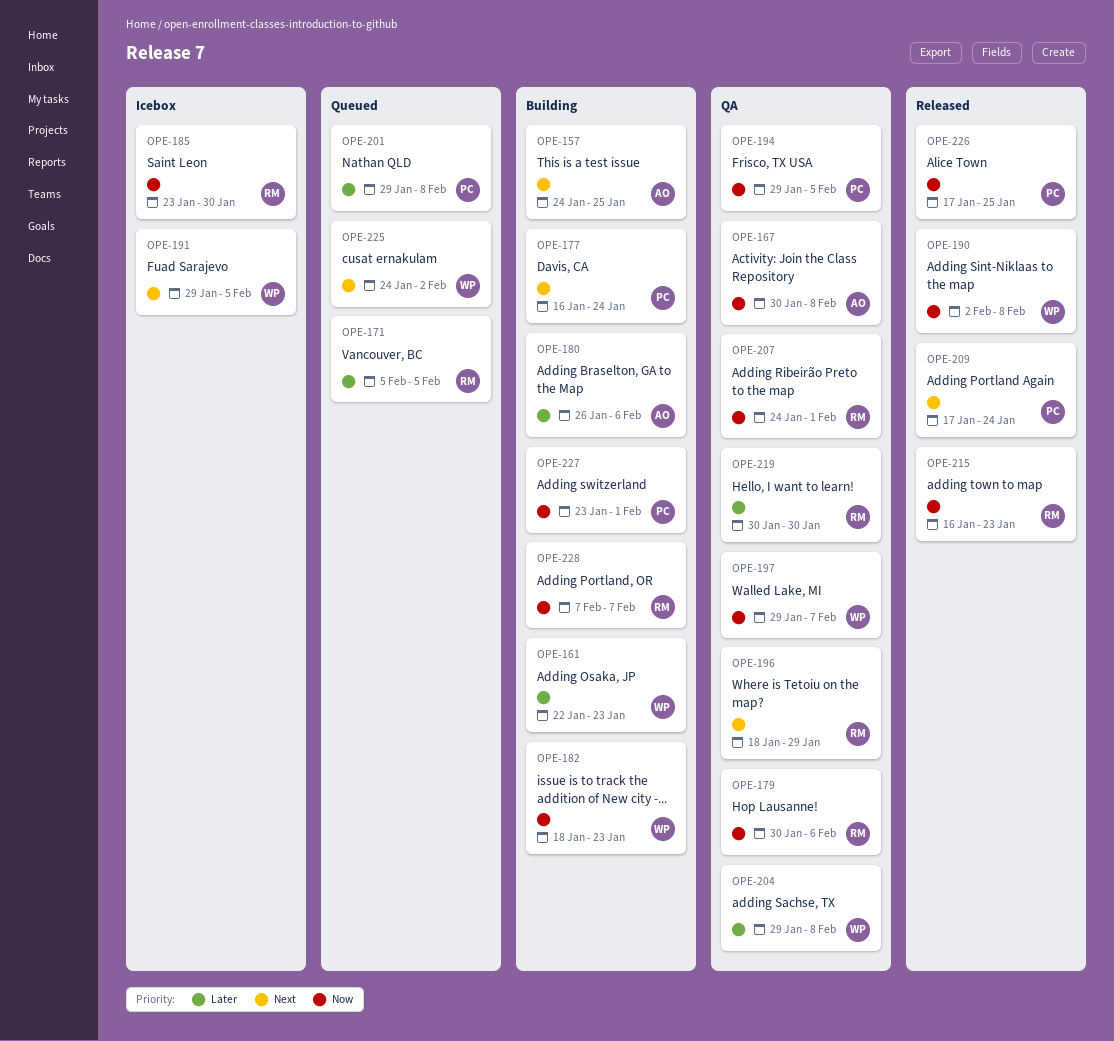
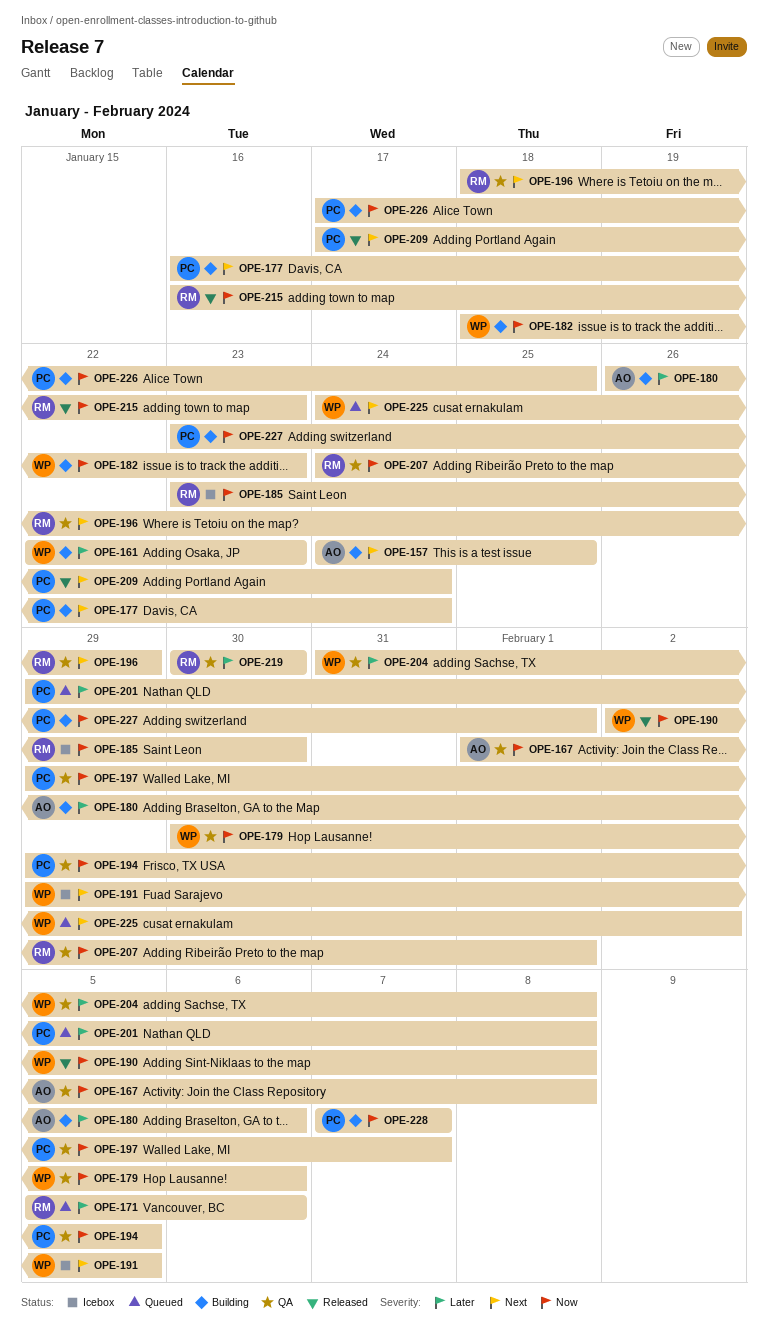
OPE-167, start: Jan 30 -> Feb 1
OPE-171, due: Feb 5 -> Feb 6
OPE-179, owner: RM -> WP
OPE-197, owner: WP -> PC
OPE-204, start: Jan 29 -> Jan 31
OPE-226, status: Released -> Building
OPE-228, owner: RM -> PC

